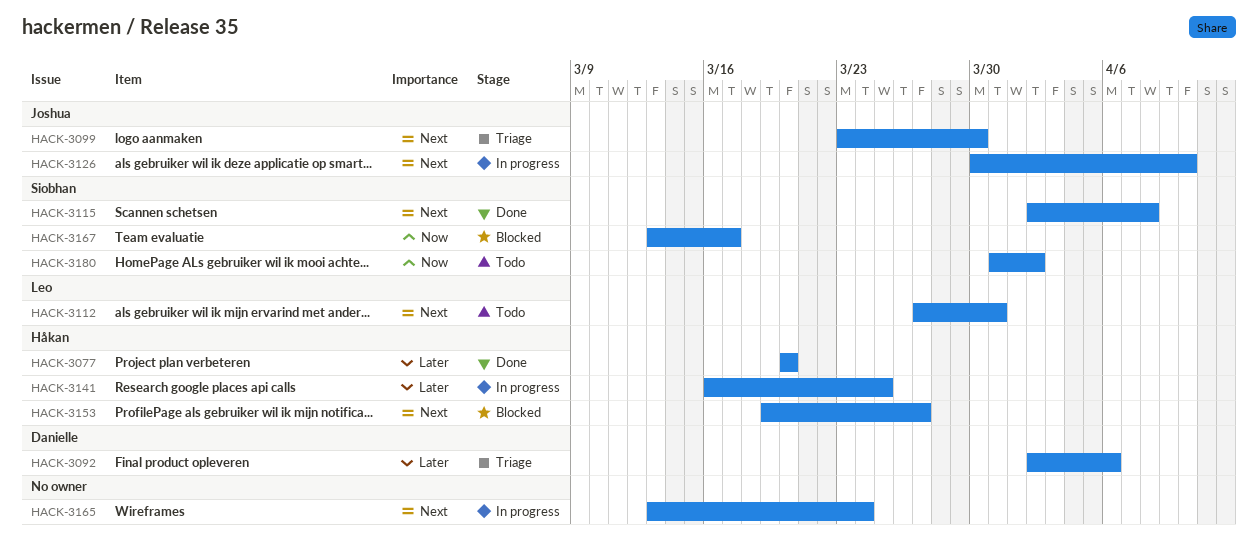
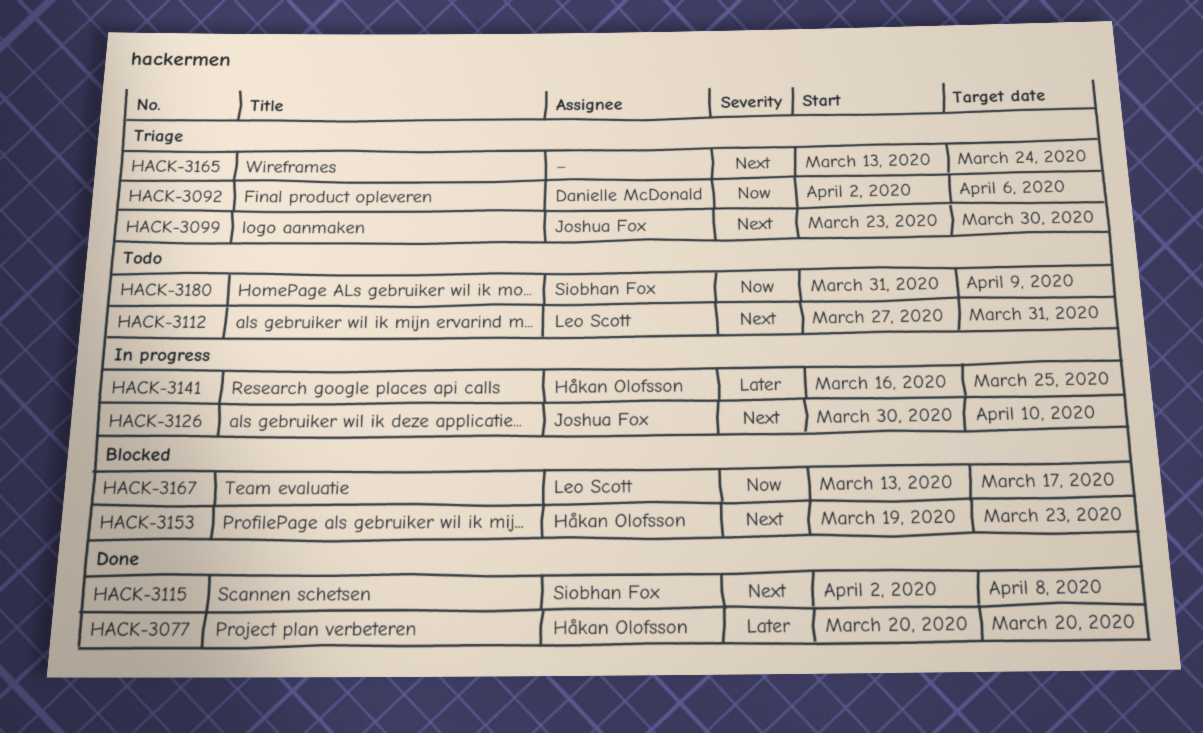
HACK-3092, priority: Later -> Now
HACK-3153, due: Mar 27 -> Mar 23
HACK-3165, status: In progress -> Triage
HACK-3167, owner: Siobhan Fox -> Leo Scott
HACK-3180, due: Apr 2 -> Apr 9

